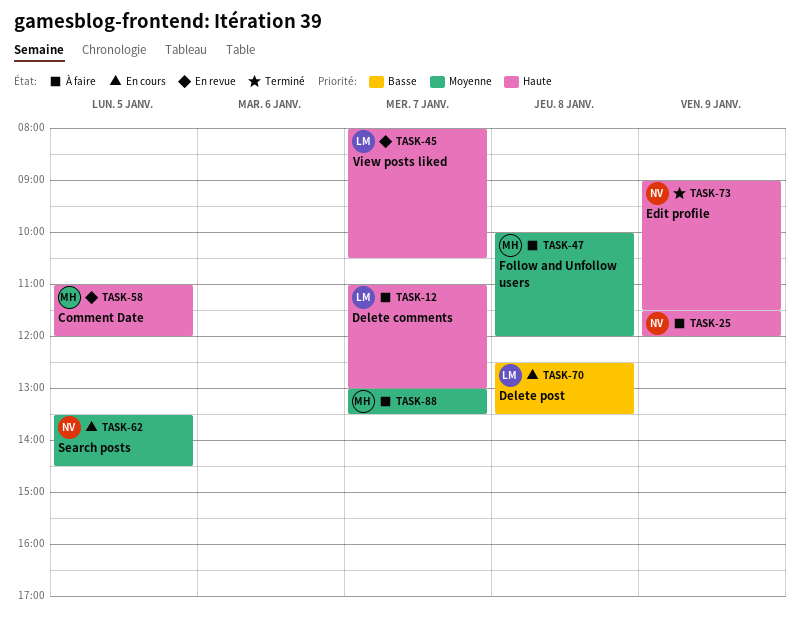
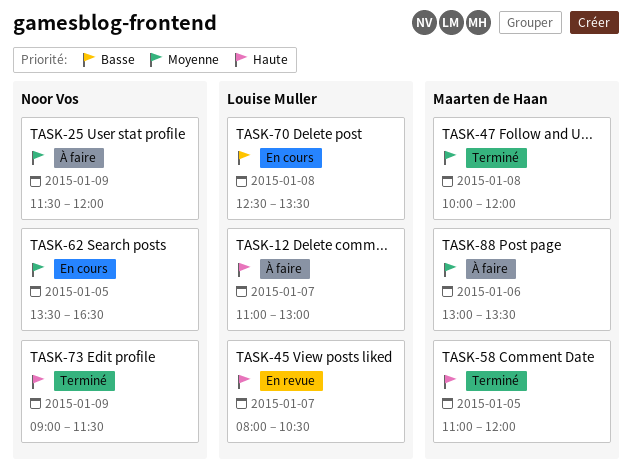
TASK-25, priority: Haute -> Moyenne
TASK-47, status: À faire -> Terminé
TASK-58, status: En revue -> Terminé
TASK-62, ends: 14:30 -> 16:30
TASK-88, day: Jan 7 -> Jan 6

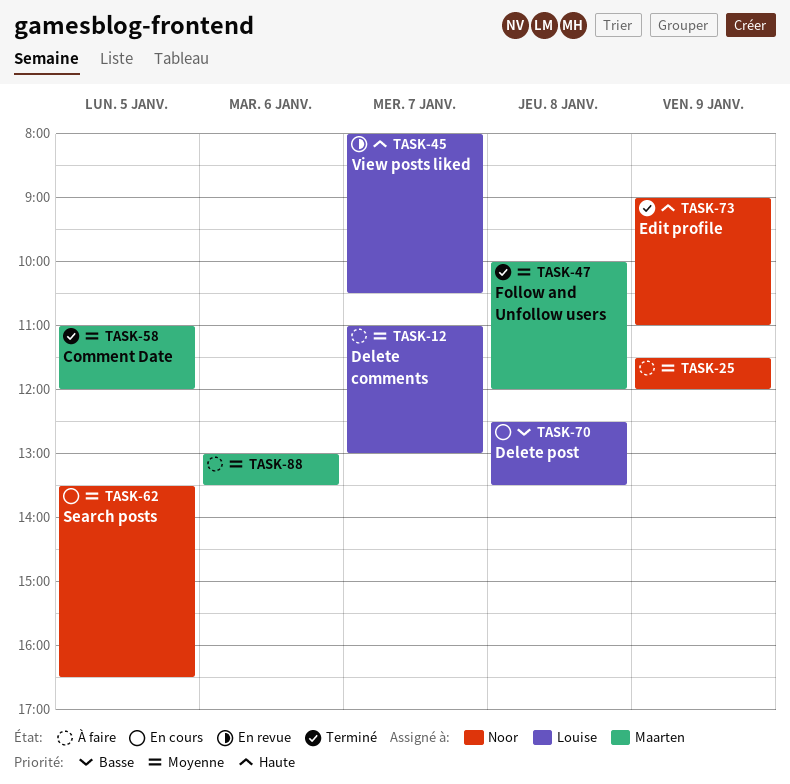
TASK-12, priority: Haute -> Moyenne
TASK-58, priority: Haute -> Moyenne
TASK-73, ends: 11:30 -> 11:00

